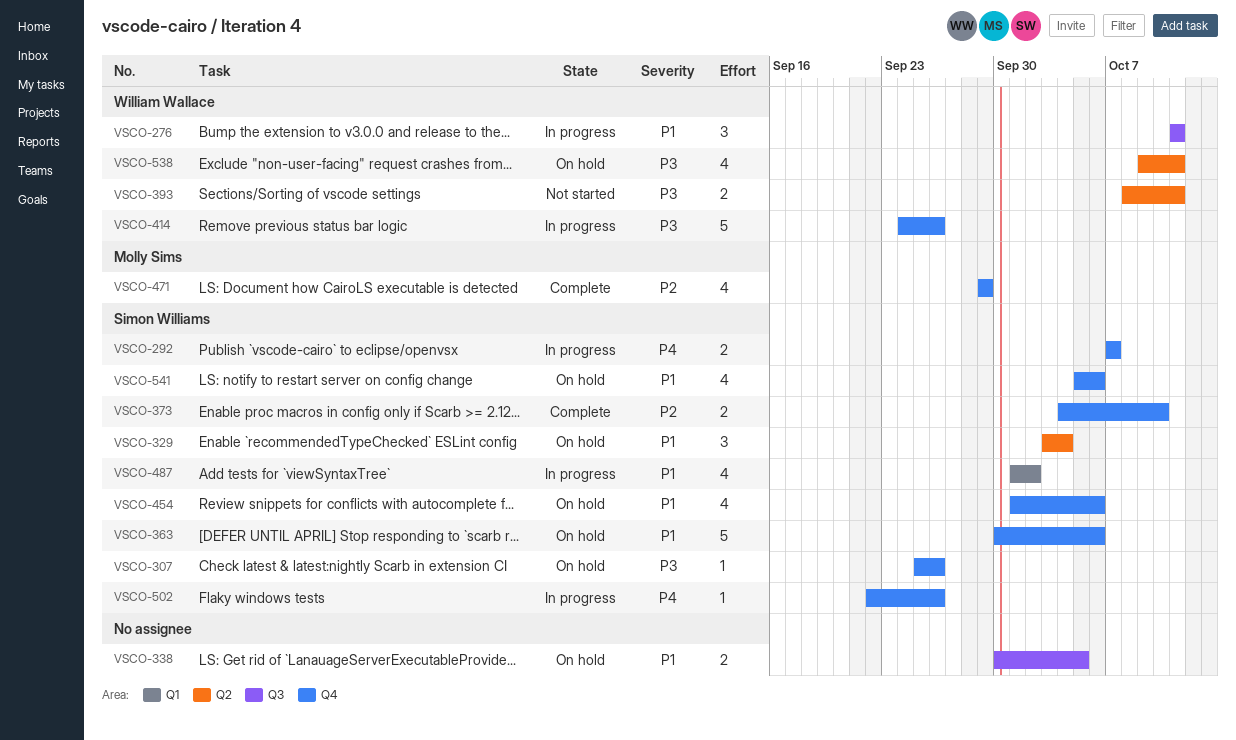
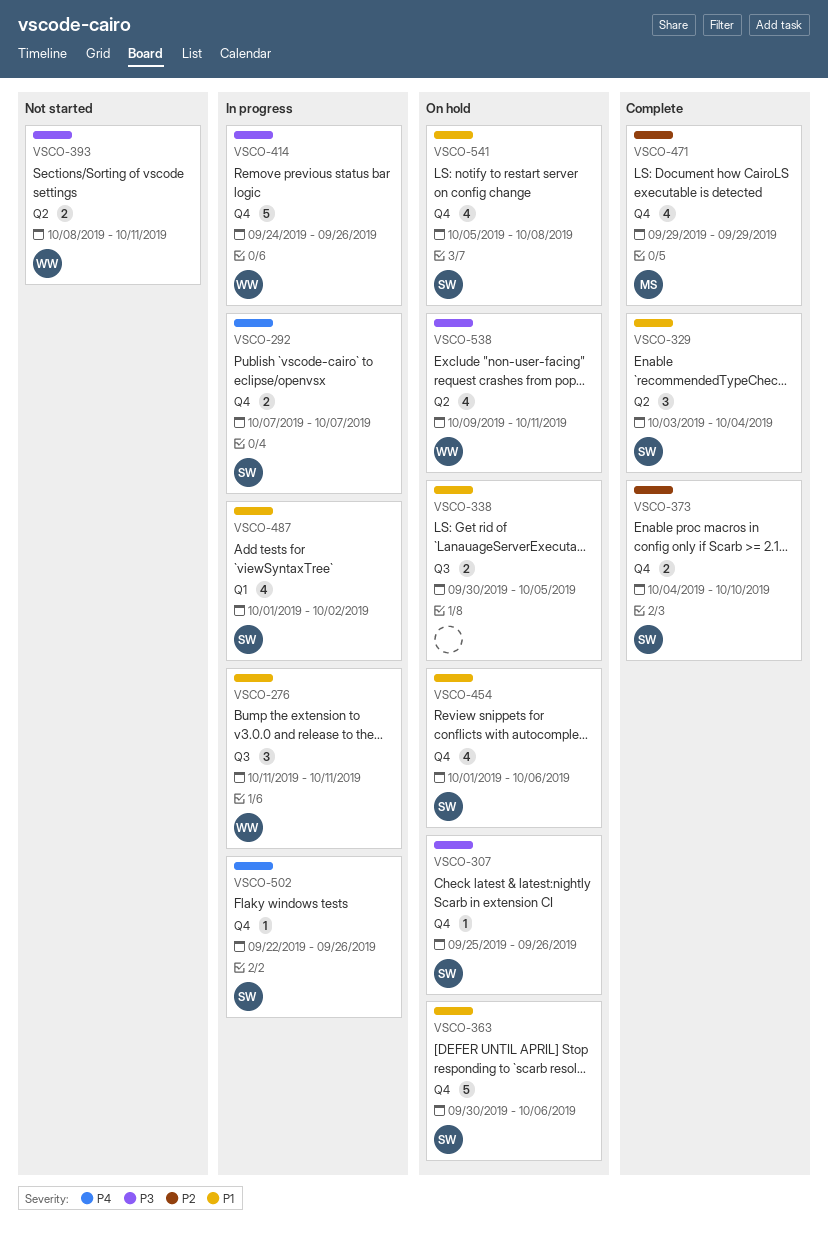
VSCO-329, status: On hold -> Complete
VSCO-541, due: Oct 6 -> Oct 8

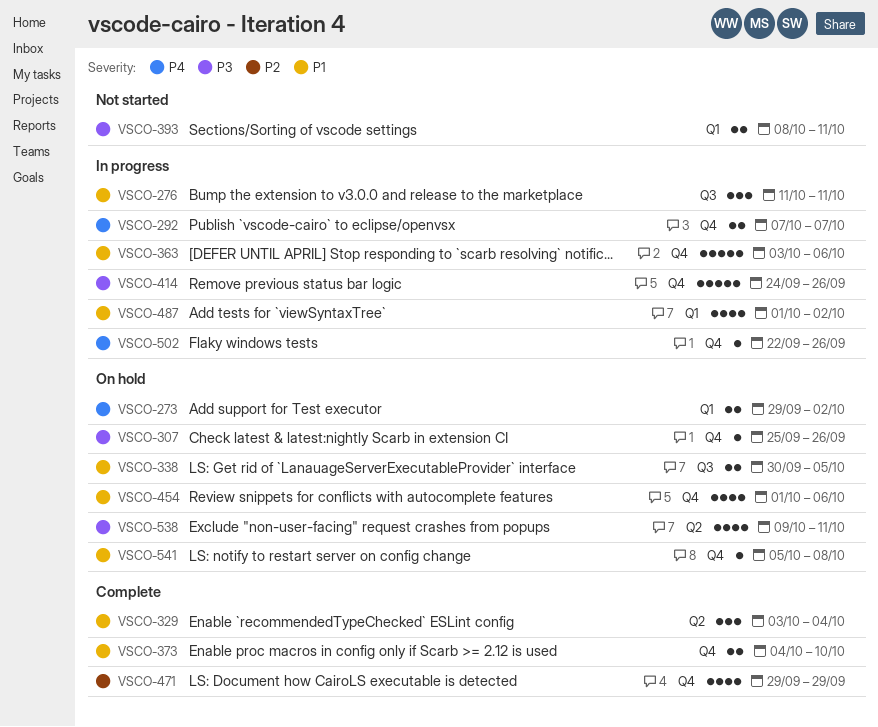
VSCO-273: none -> present
VSCO-363, status: On hold -> In progress
VSCO-363, start: Sep 30 -> Oct 3
VSCO-373, priority: P2 -> P1
VSCO-393, label: Q2 -> Q1
VSCO-541, estimate: 4 -> 1

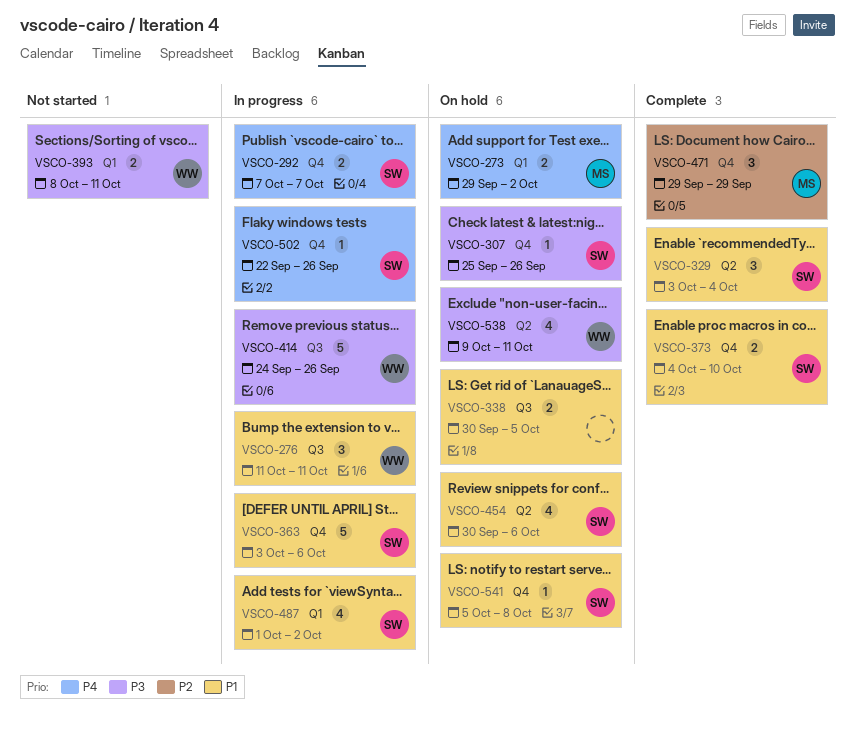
VSCO-414, label: Q4 -> Q3
VSCO-454, label: Q4 -> Q2
VSCO-454, start: Oct 1 -> Sep 30
VSCO-471, estimate: 4 -> 3

